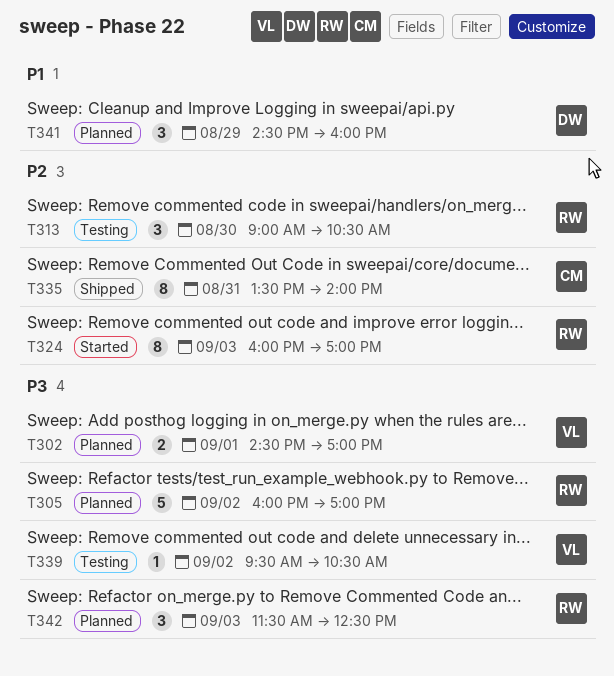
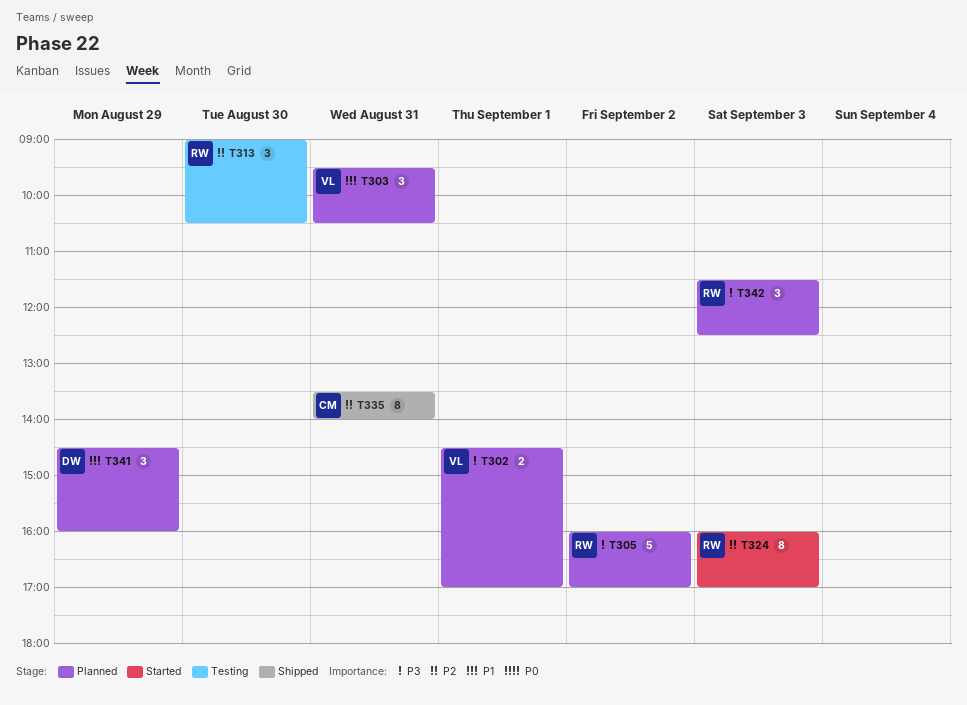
T303: none -> present
T339: present -> none

